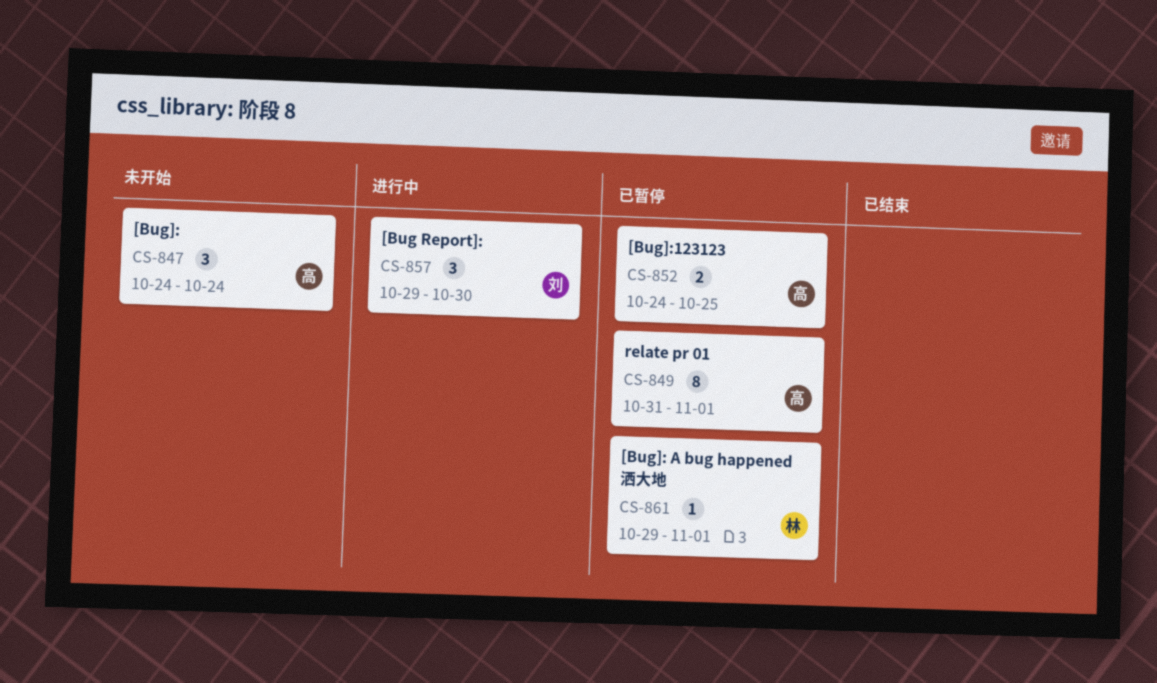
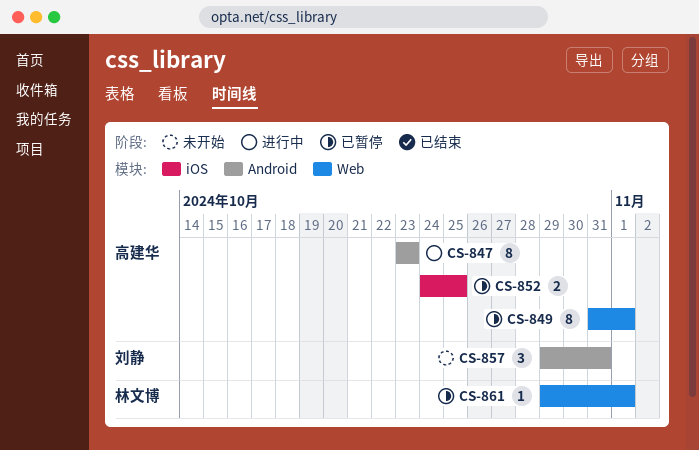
CS-847, status: 未开始 -> 进行中
CS-847, estimate: 3 -> 8
CS-847, start: Oct 24 -> Oct 23
CS-847, due: Oct 24 -> Oct 23
CS-857, status: 进行中 -> 未开始
CS-857, due: Oct 30 -> Oct 31

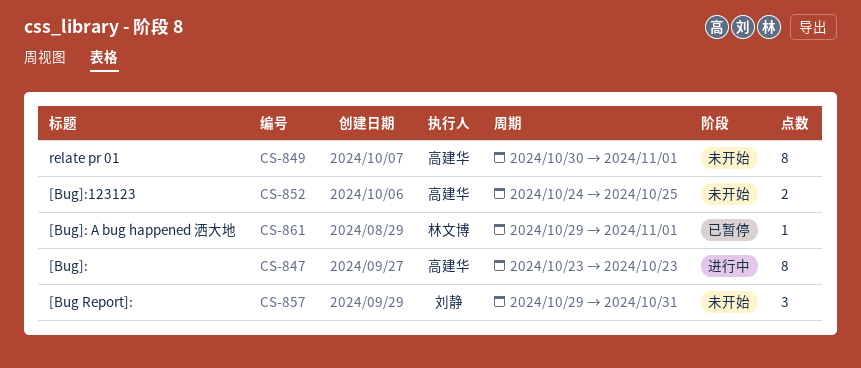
CS-849, status: 已暂停 -> 未开始
CS-849, start: Oct 31 -> Oct 30
CS-852, status: 已暂停 -> 未开始

